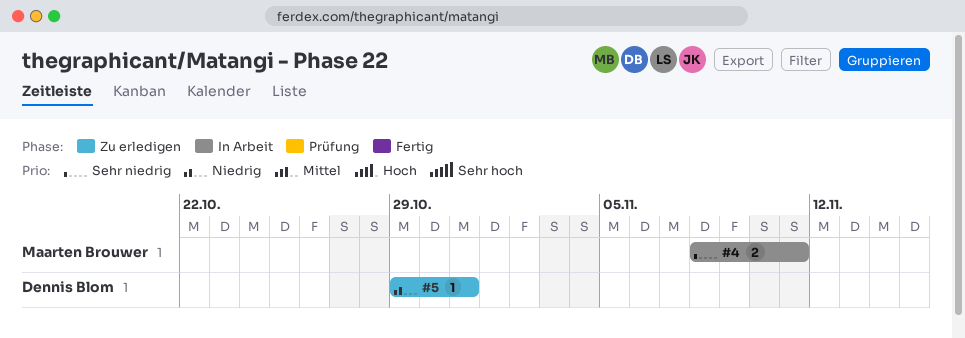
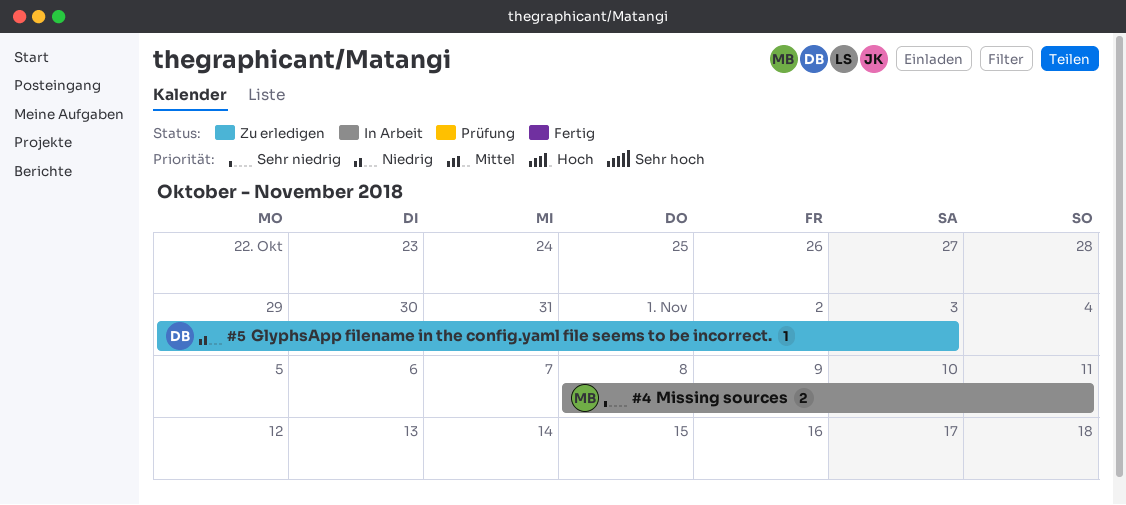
#5, due: Oct 31 -> Nov 3

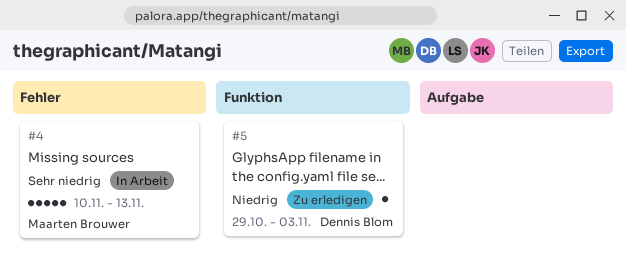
#4, estimate: 2 -> 5
#4, start: Nov 8 -> Nov 10
#4, due: Nov 11 -> Nov 13

